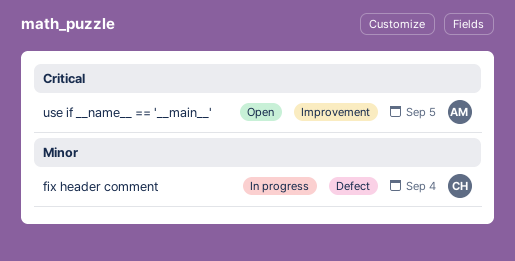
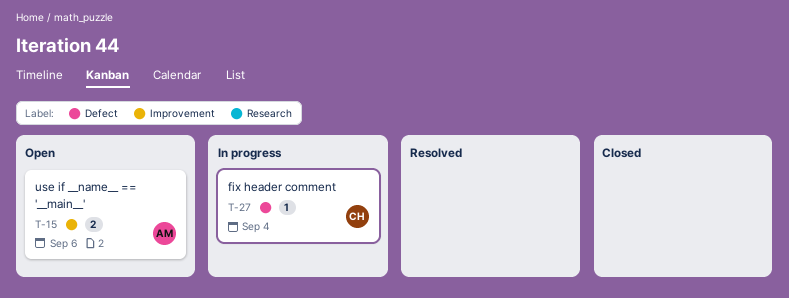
use if __name__ == '__main__', due: Sep 5 -> Sep 6

